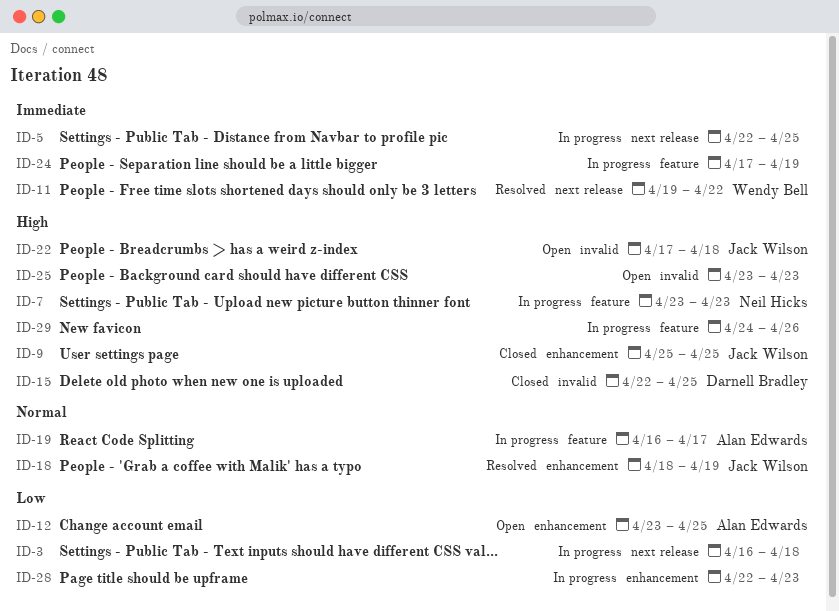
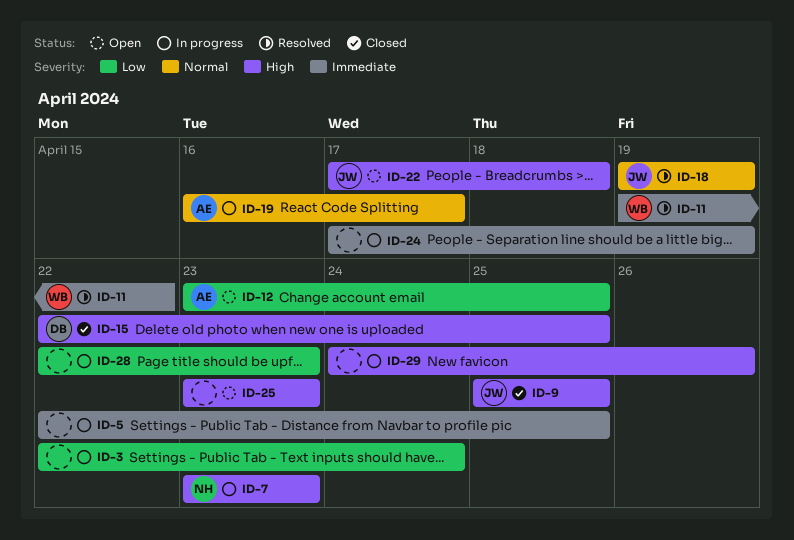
ID-3, start: Apr 16 -> Apr 22
ID-3, due: Apr 18 -> Apr 24
ID-18, start: Apr 18 -> Apr 19

